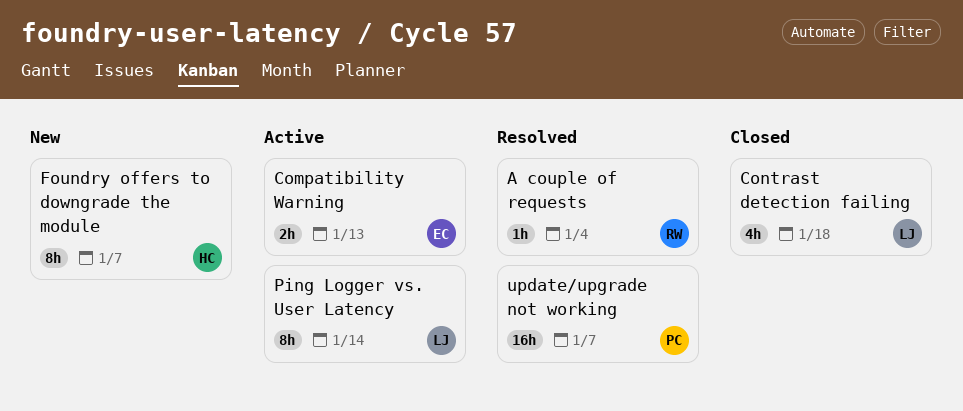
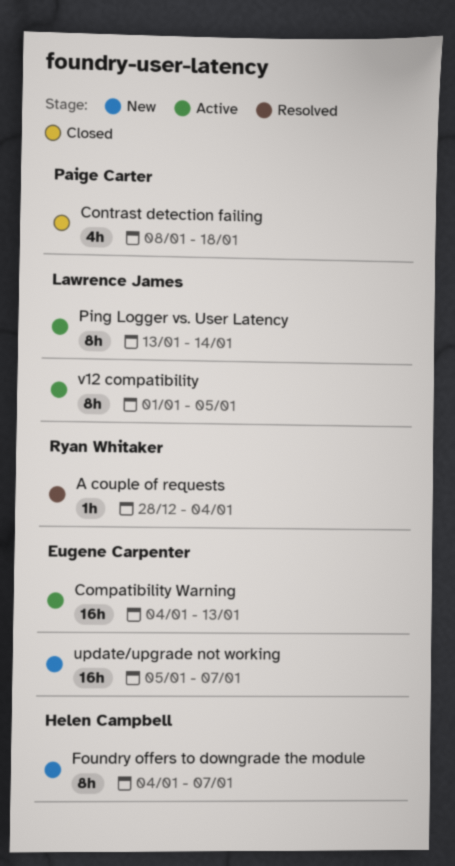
Compatibility Warning, estimate: 2h -> 16h
Contrast detection failing, owner: Lawrence James -> Paige Carter
update/upgrade not working, status: Resolved -> New
update/upgrade not working, owner: Paige Carter -> Eugene Carpenter
v12 compatibility: none -> present

